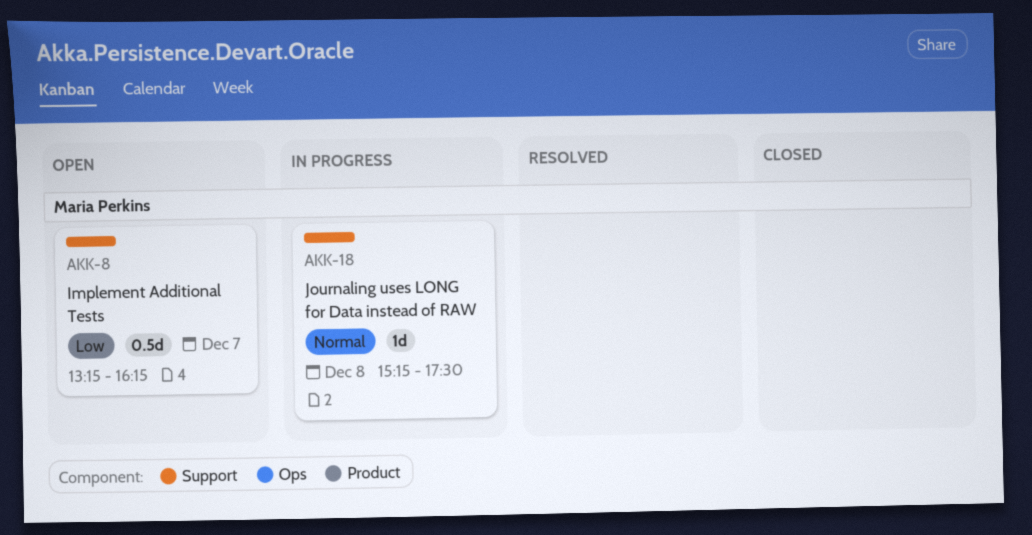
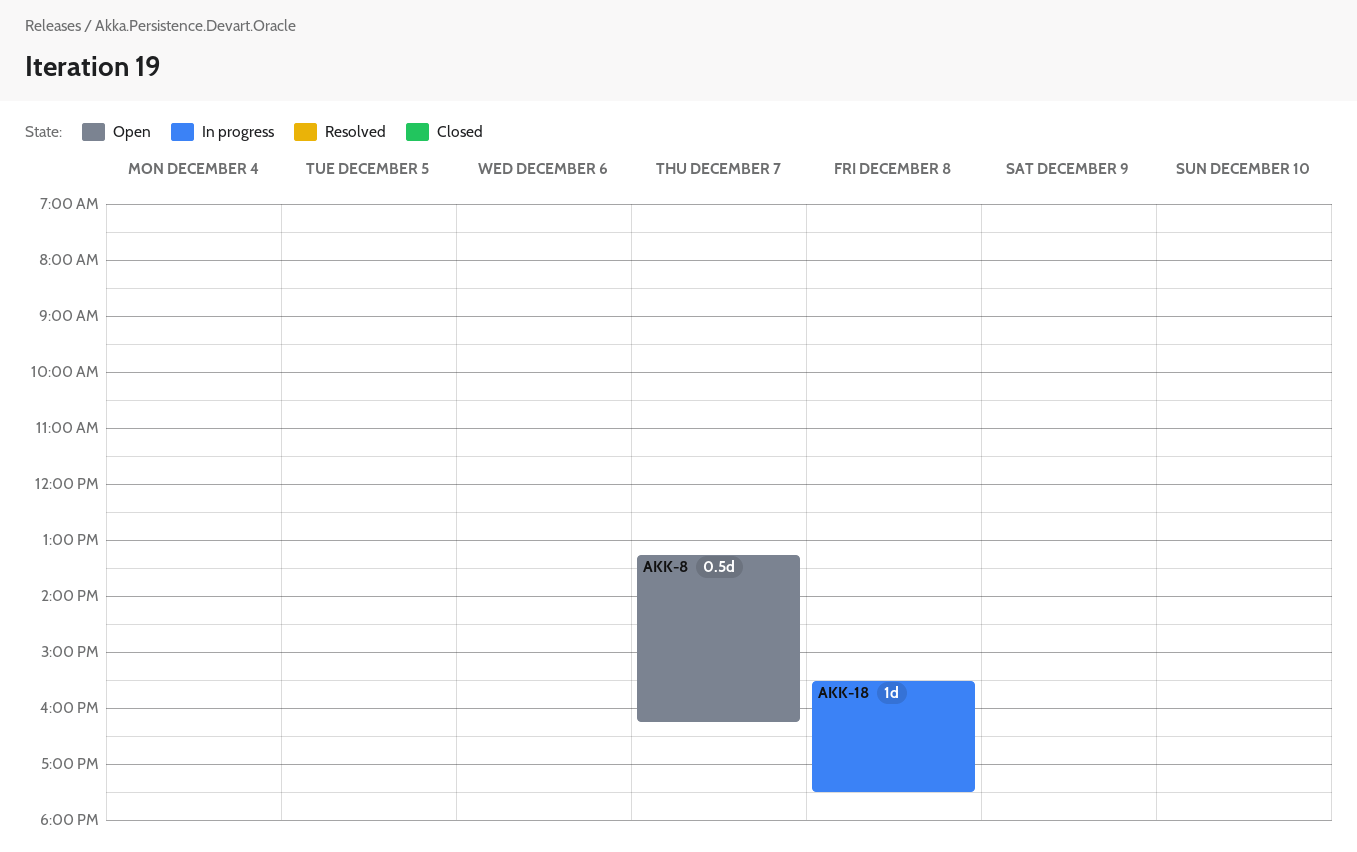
AKK-18, begins: 15:15 -> 15:30

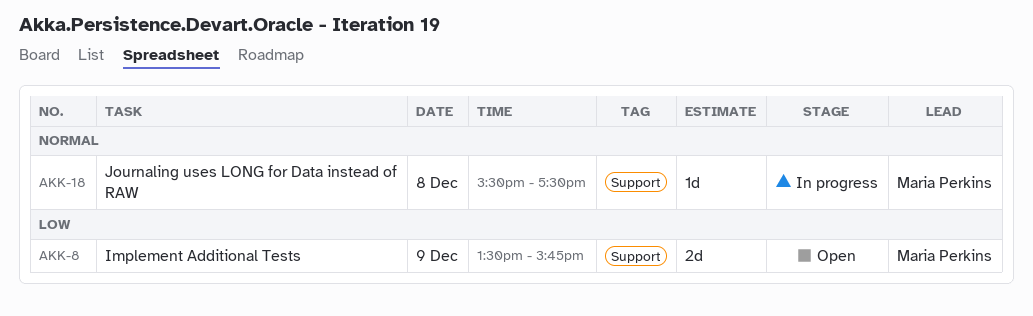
AKK-8, estimate: 0.5d -> 2d
AKK-8, day: Dec 7 -> Dec 9
AKK-8, begins: 13:15 -> 13:30
AKK-8, ends: 16:15 -> 15:45

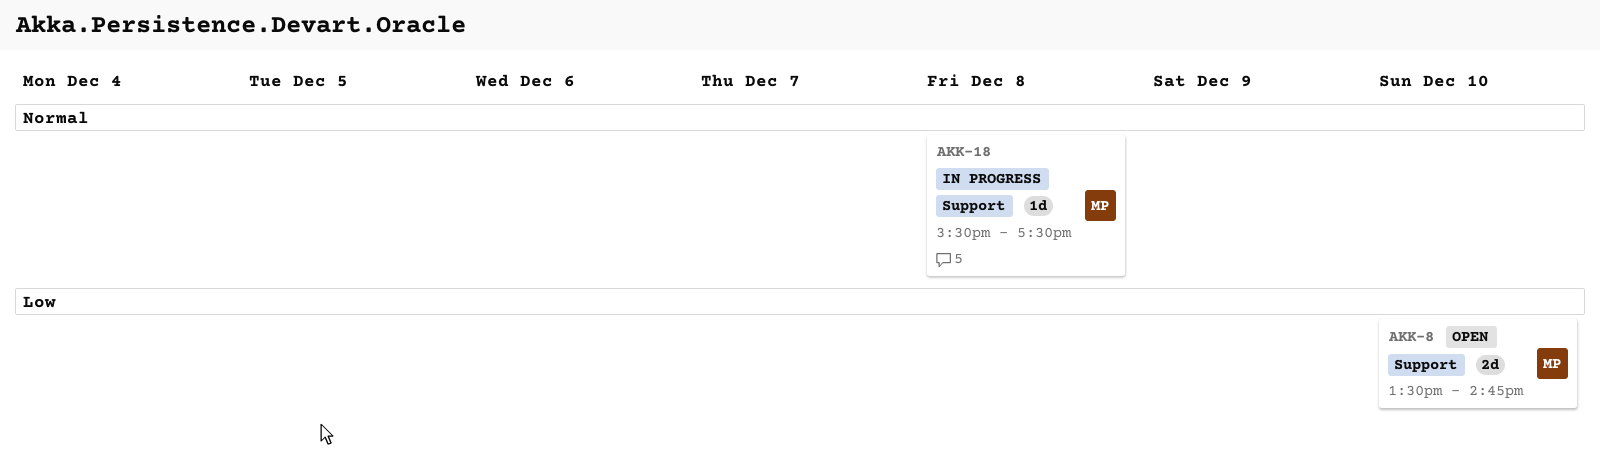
AKK-8, day: Dec 9 -> Dec 10
AKK-8, ends: 15:45 -> 14:45

